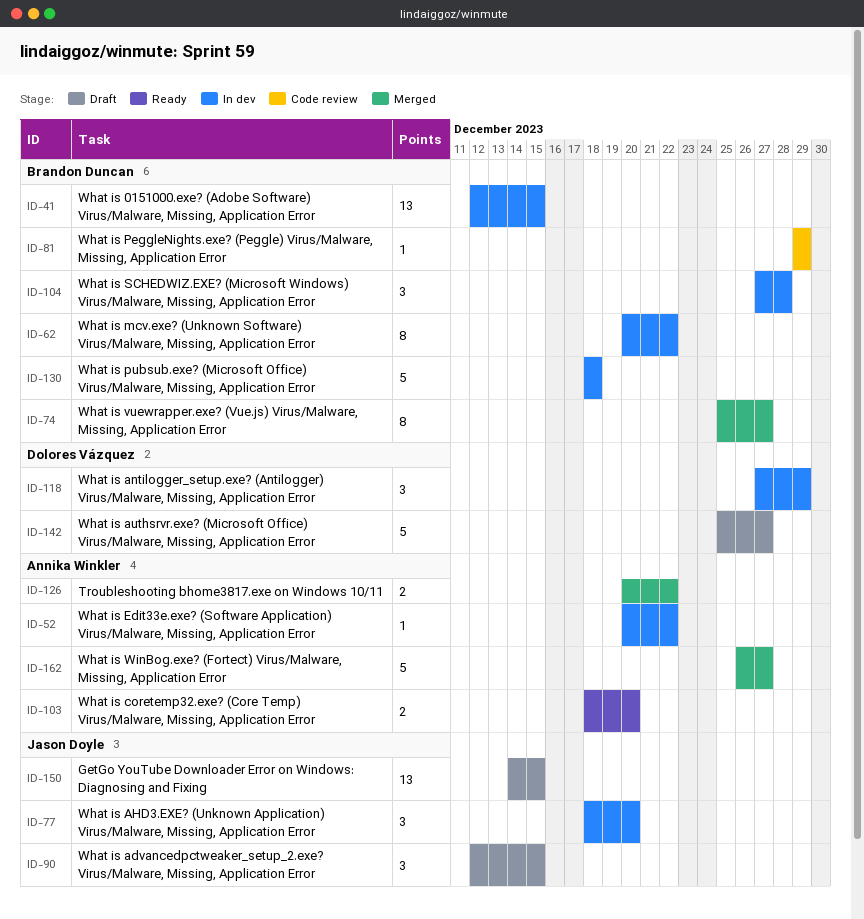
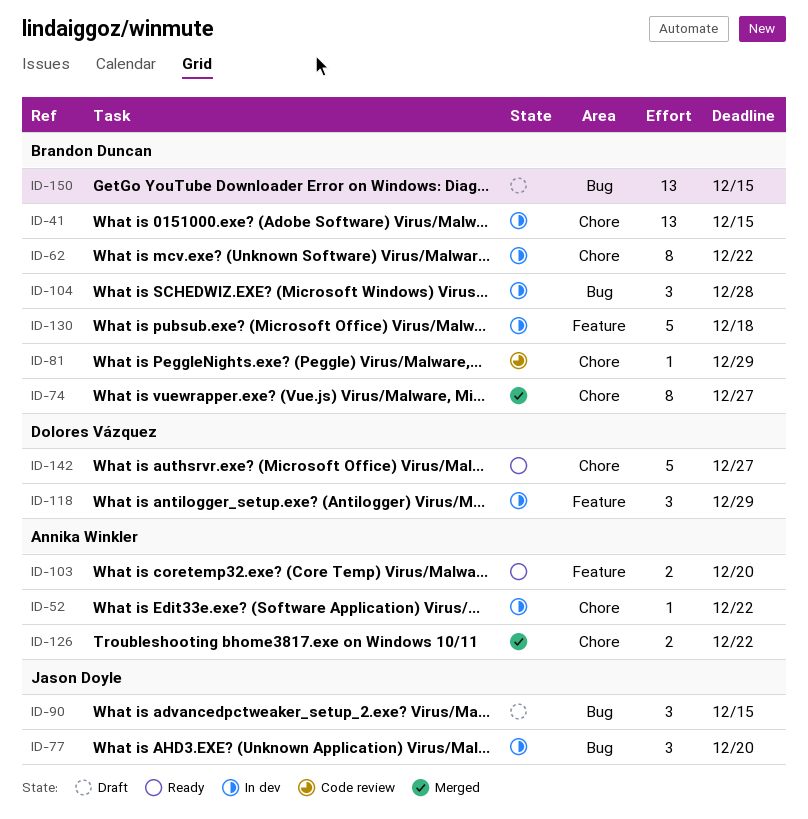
ID-142, status: Draft -> Ready
ID-150, owner: Jason Doyle -> Brandon Duncan
ID-162: present -> none

